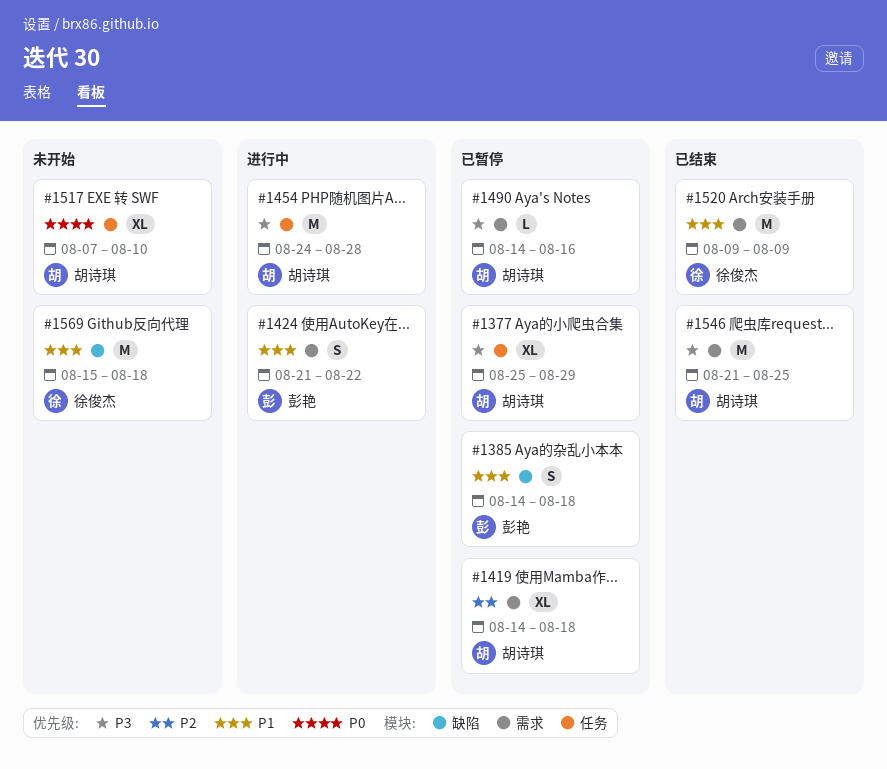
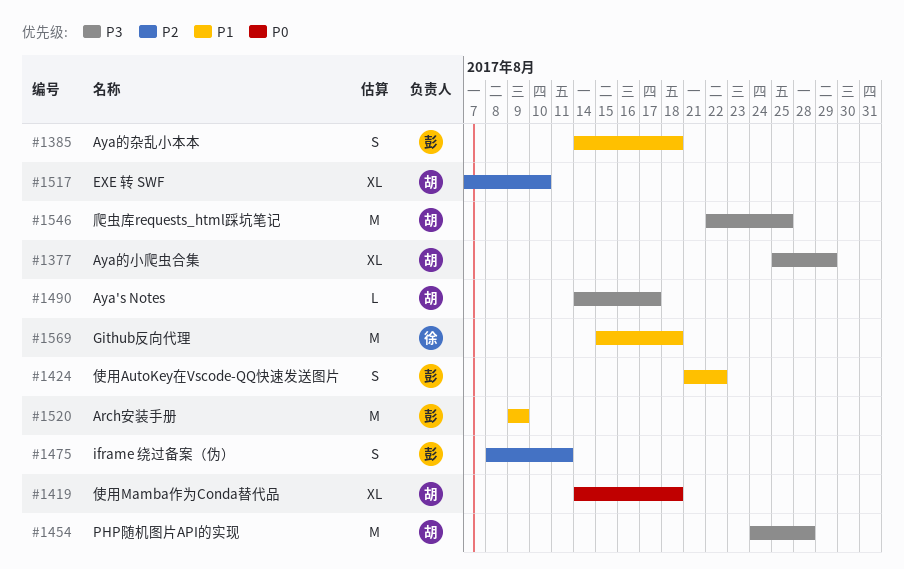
#1419, priority: P2 -> P0
#1475: none -> present
#1490, due: Aug 16 -> Aug 17
#1517, priority: P0 -> P2
#1520, owner: 徐俊杰 -> 彭艳
#1546, start: Aug 21 -> Aug 22

